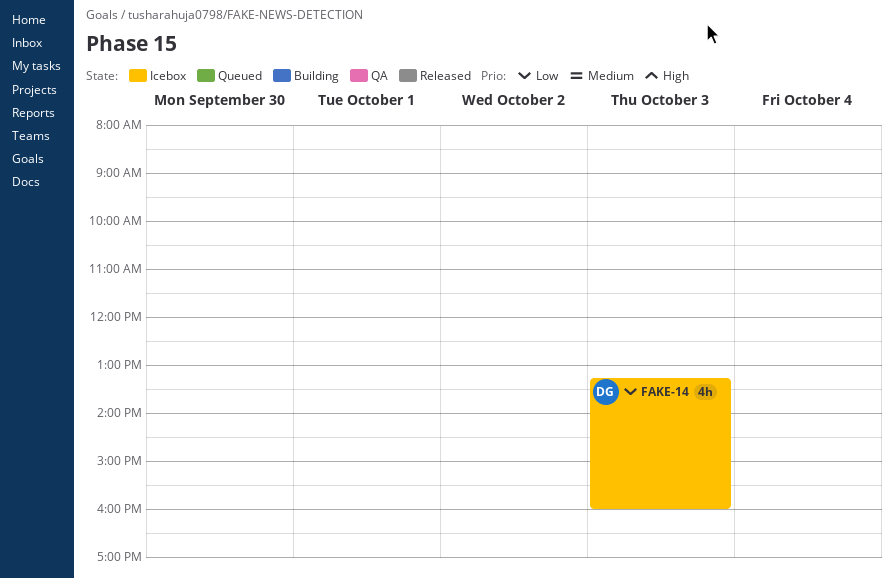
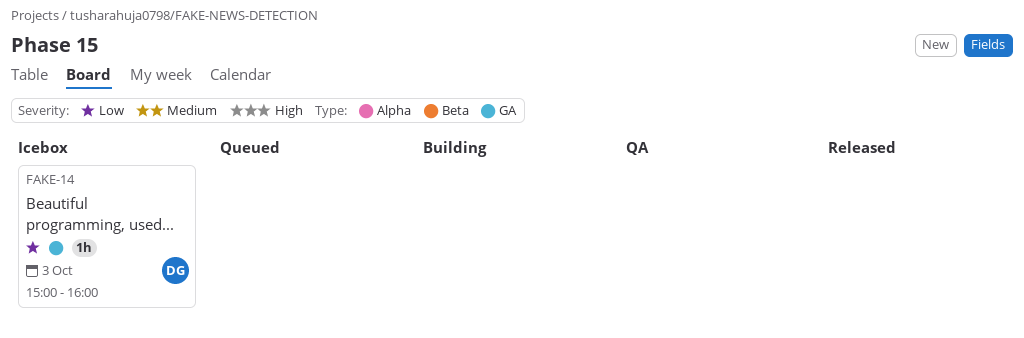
FAKE-14, estimate: 4h -> 1h
FAKE-14, begins: 13:15 -> 15:00

